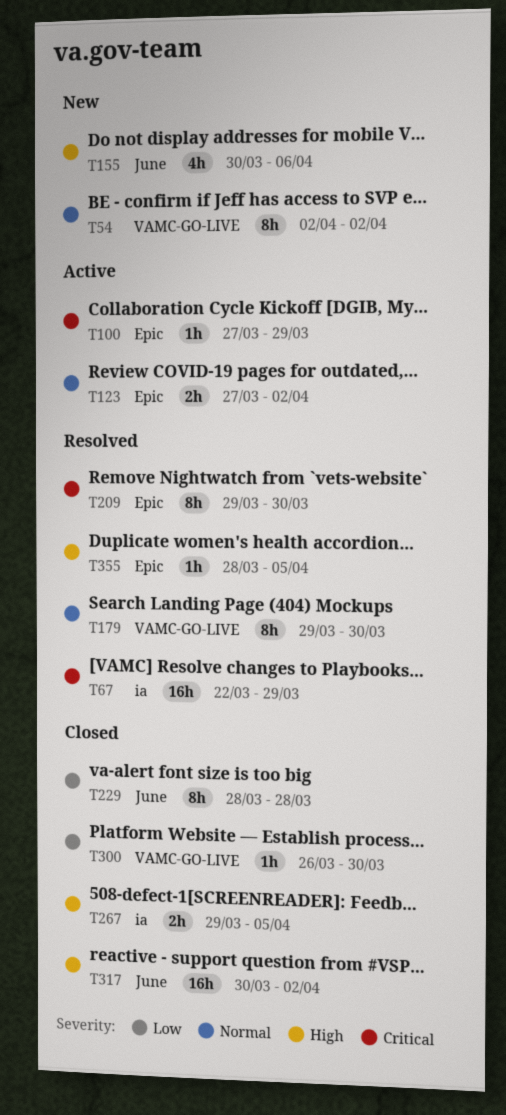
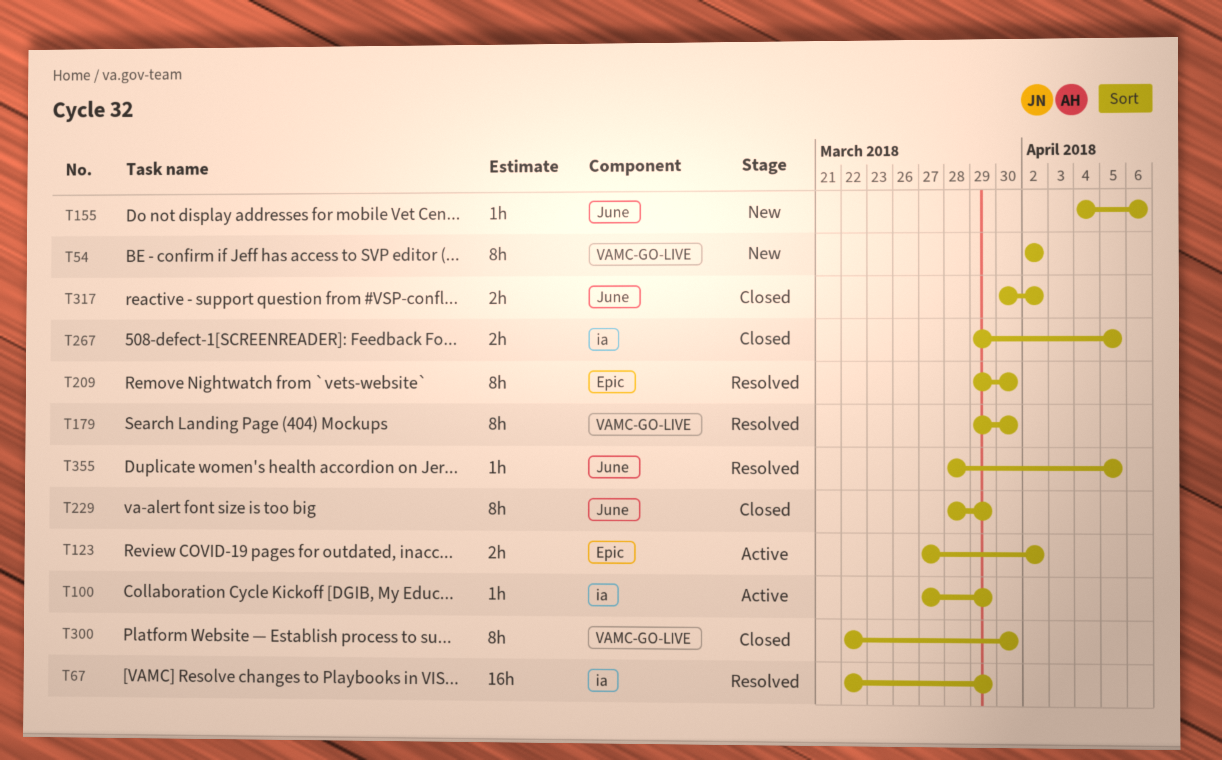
T100, label: Epic -> ia
T155, estimate: 4h -> 1h
T155, start: Mar 30 -> Apr 4
T229, due: Mar 28 -> Mar 29
T300, estimate: 1h -> 8h
T300, start: Mar 26 -> Mar 22
T317, estimate: 16h -> 2h
T355, label: Epic -> June

